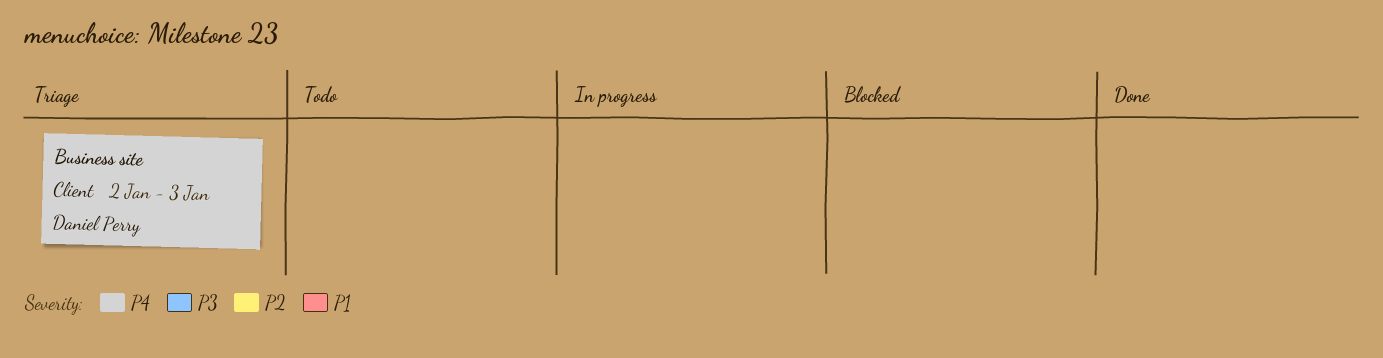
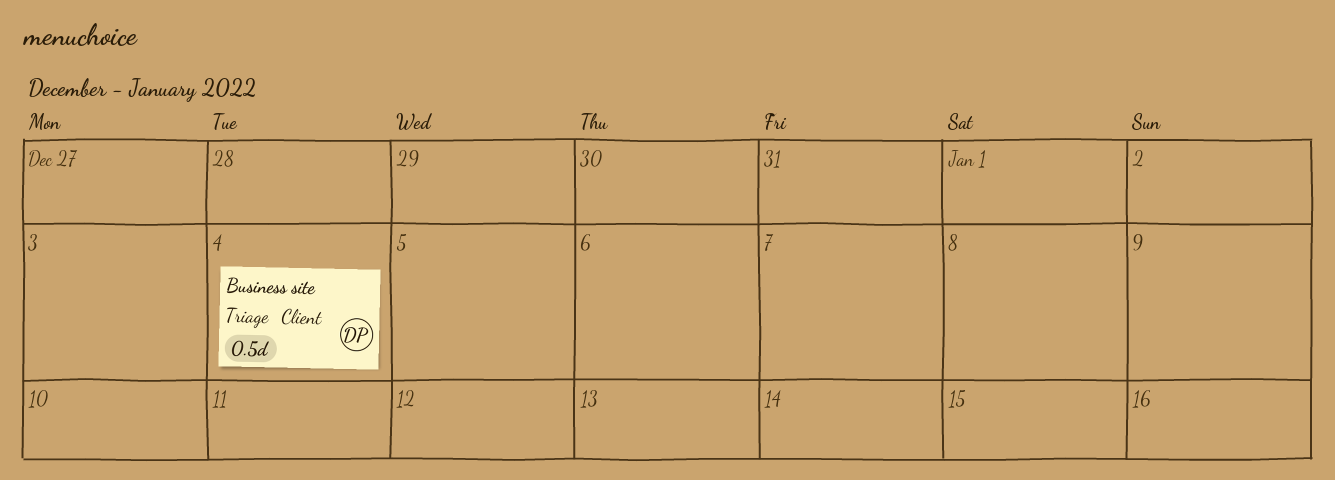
Business site, due: Jan 3 -> Jan 4

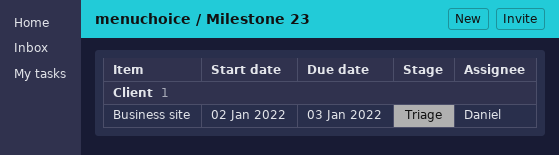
Business site, due: Jan 4 -> Jan 3

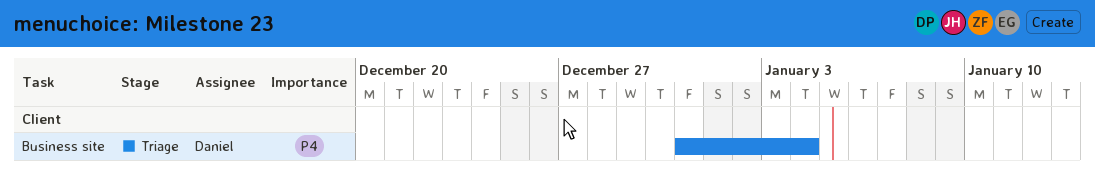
Business site, start: Jan 2 -> Dec 31
Business site, due: Jan 3 -> Jan 4

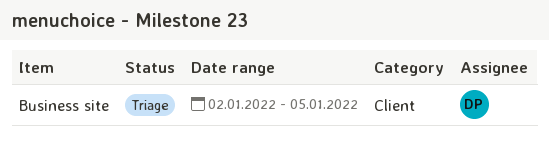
Business site, start: Dec 31 -> Jan 2
Business site, due: Jan 4 -> Jan 5

